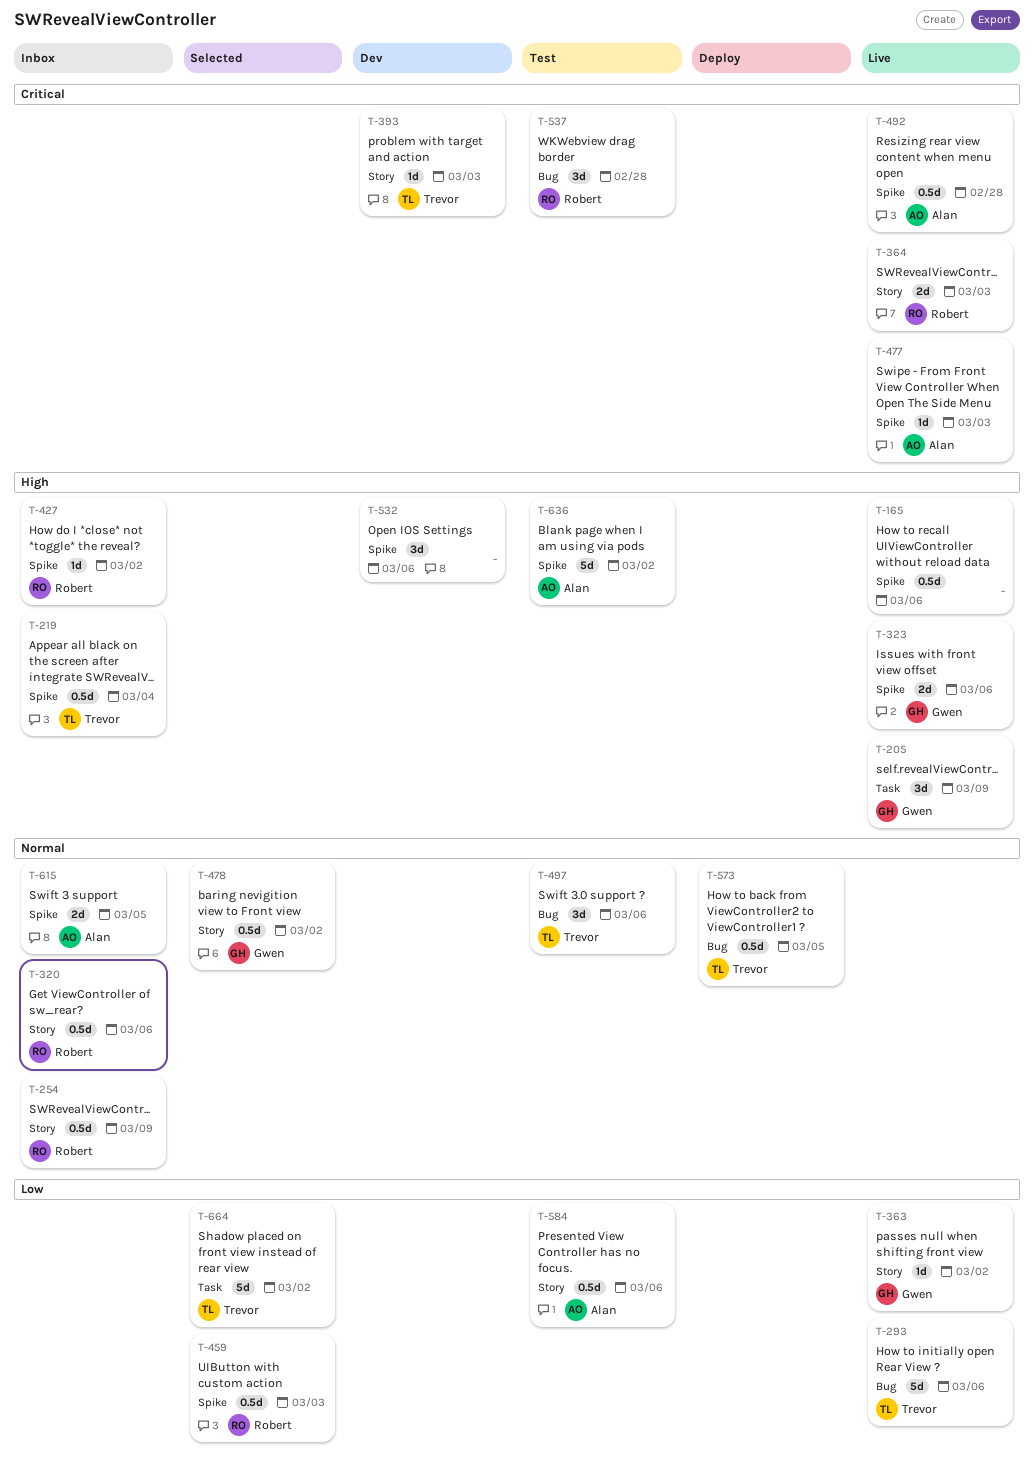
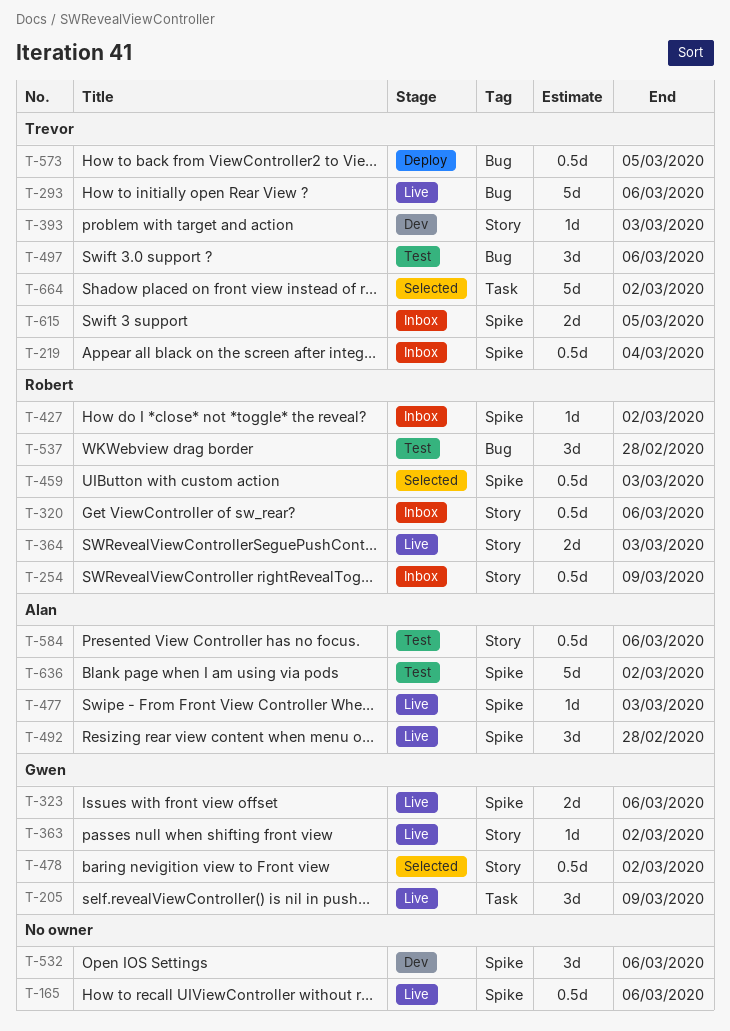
T-492, estimate: 0.5d -> 3d
T-615, owner: Alan -> Trevor

